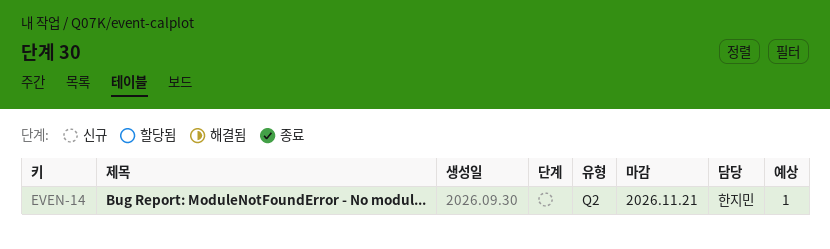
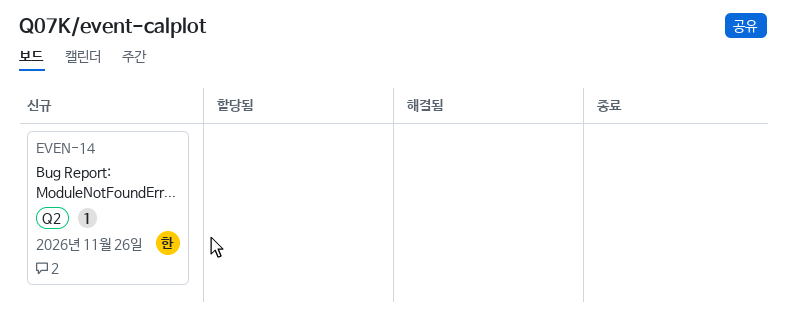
EVEN-14, due: Nov 21 -> Nov 26

